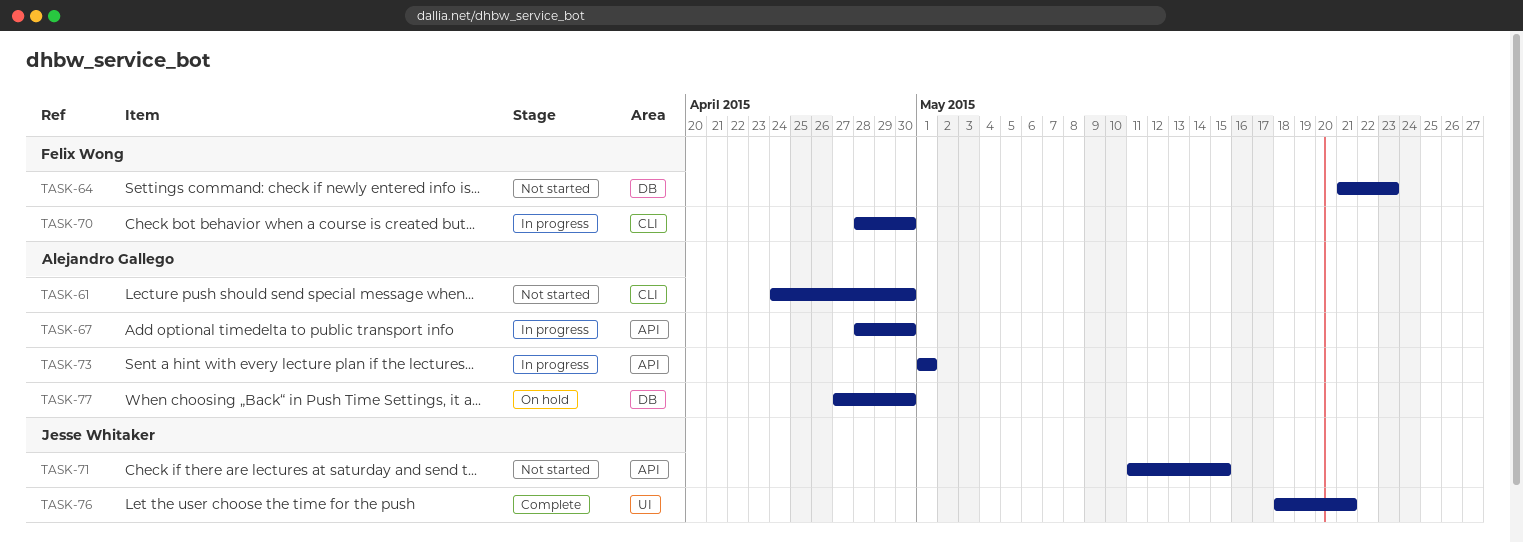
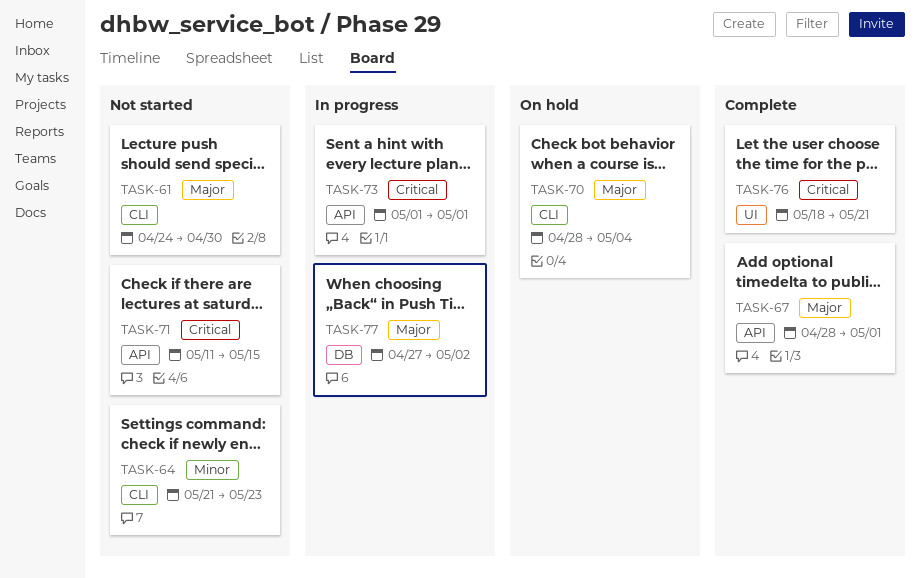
TASK-64, label: DB -> CLI
TASK-67, status: In progress -> Complete
TASK-67, due: Apr 30 -> May 1
TASK-70, status: In progress -> On hold
TASK-70, due: Apr 30 -> May 4
TASK-77, status: On hold -> In progress
TASK-77, due: Apr 30 -> May 2

